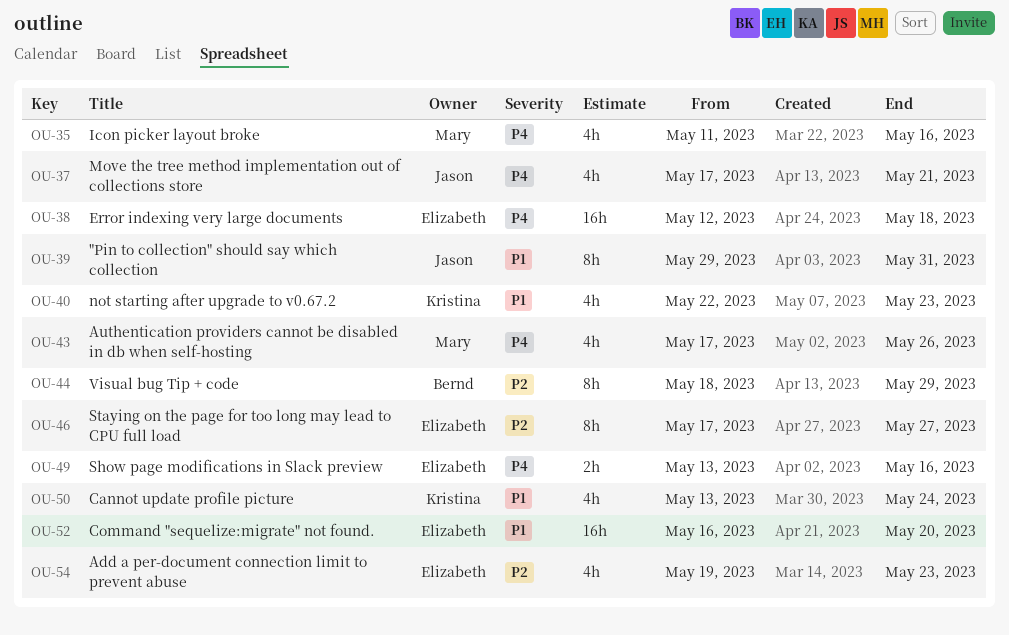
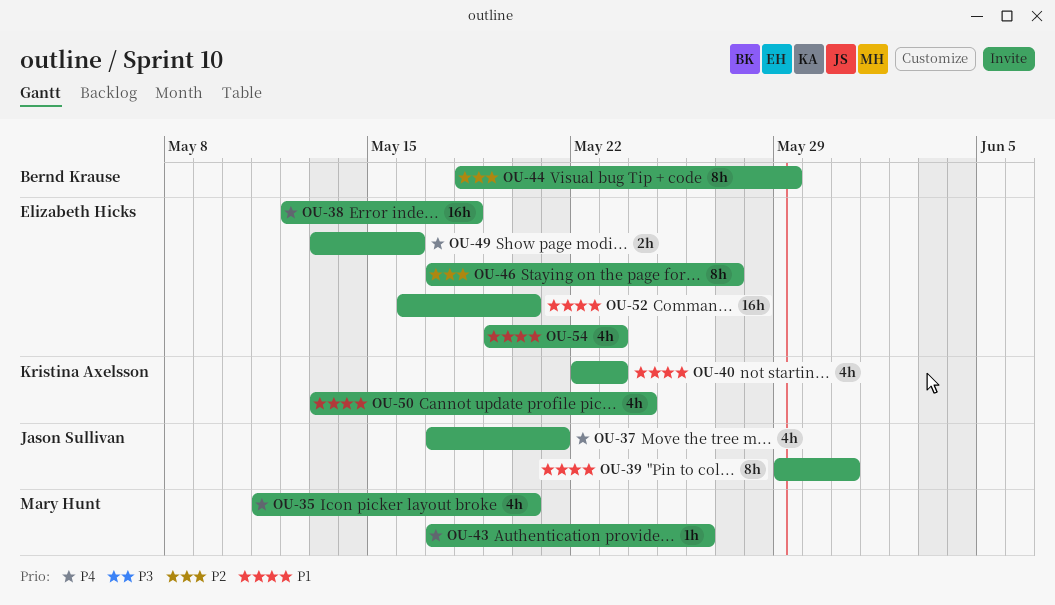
OU-35, due: May 16 -> May 20
OU-43, estimate: 4h -> 1h
OU-54, priority: P2 -> P1

